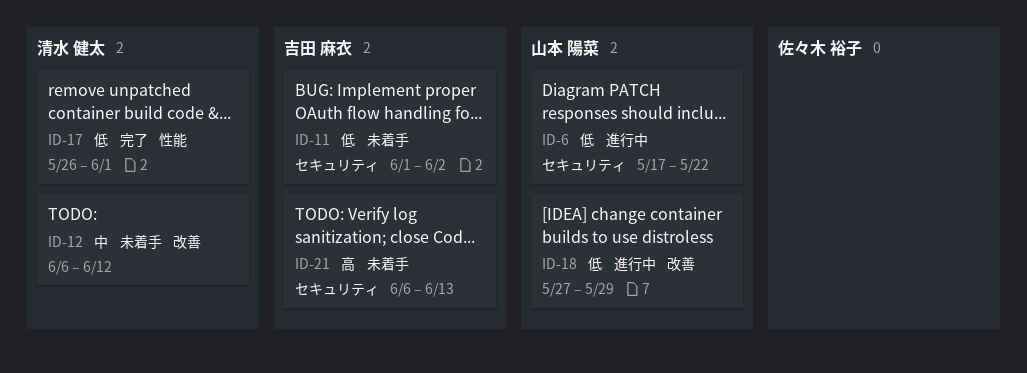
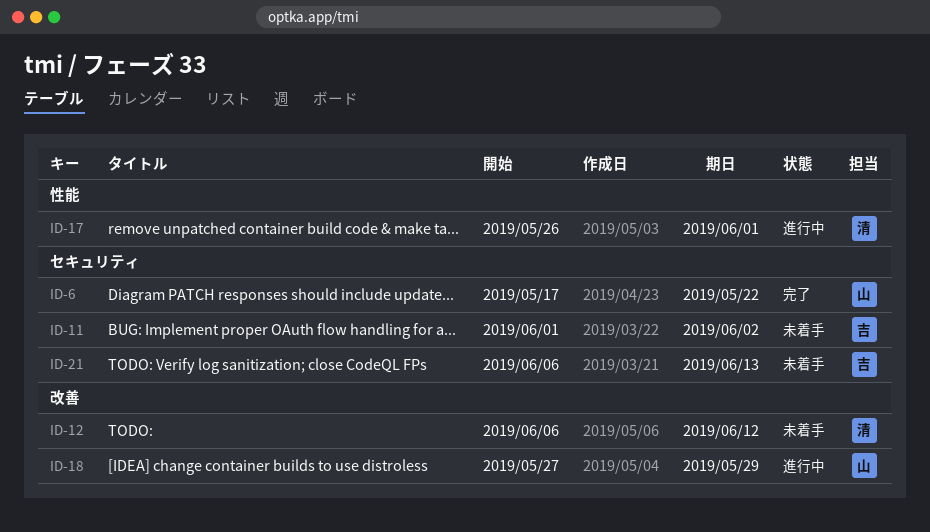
ID-6, status: 進行中 -> 完了
ID-17, status: 完了 -> 進行中

